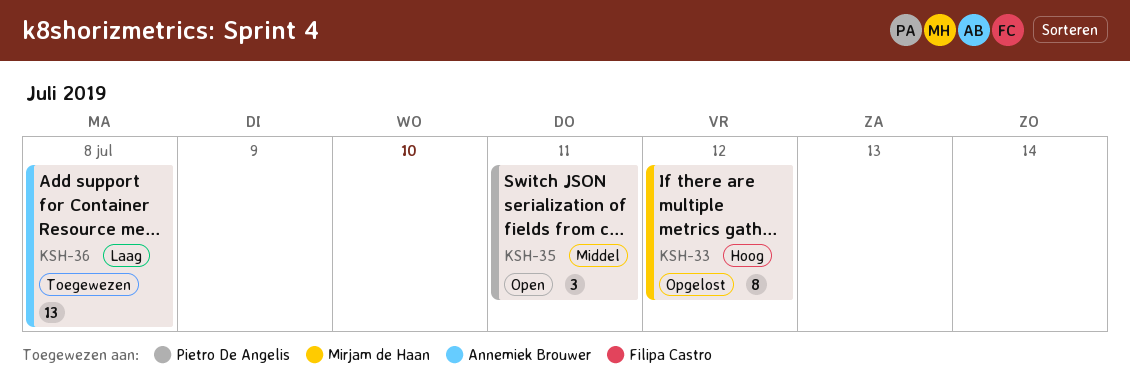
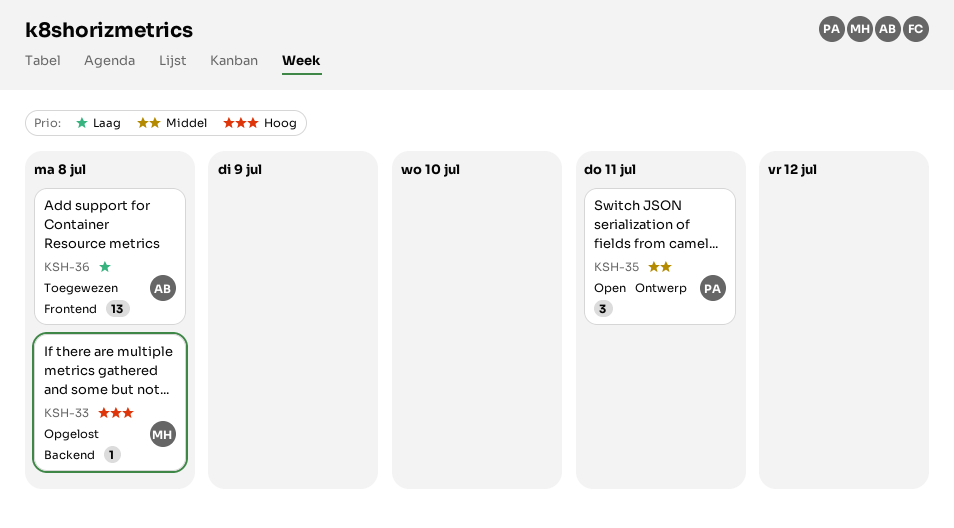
KSH-33, estimate: 8 -> 1
KSH-33, due: Jul 12 -> Jul 8

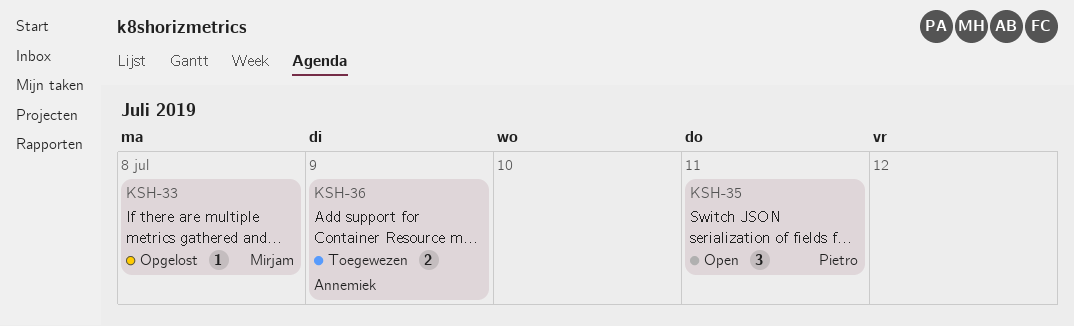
KSH-36, estimate: 13 -> 2
KSH-36, due: Jul 8 -> Jul 9

